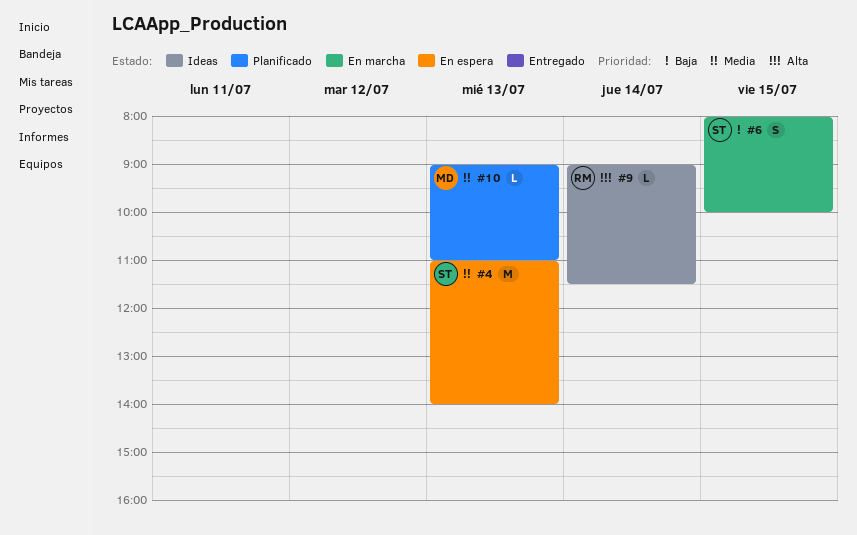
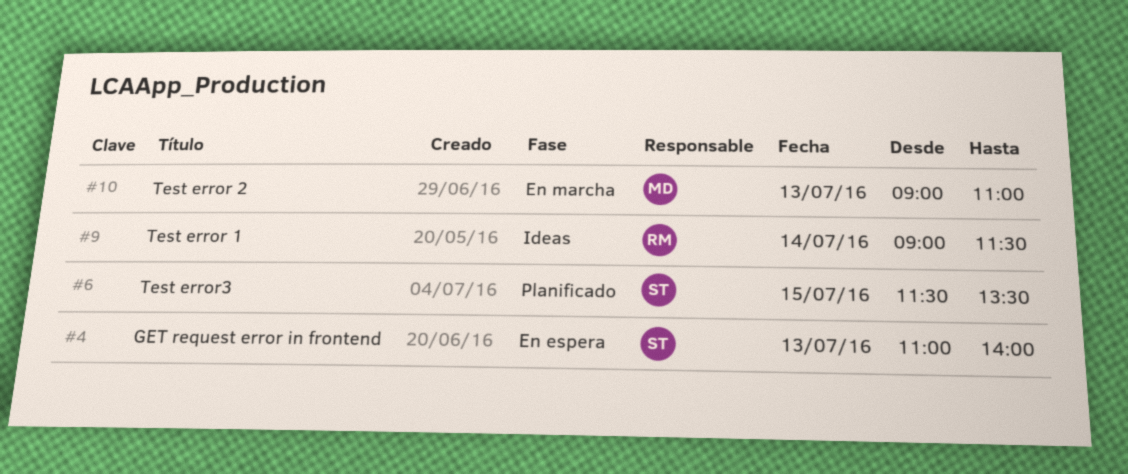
#6, status: En marcha -> Planificado
#6, begins: 08:00 -> 11:30
#6, ends: 10:00 -> 13:30
#10, status: Planificado -> En marcha

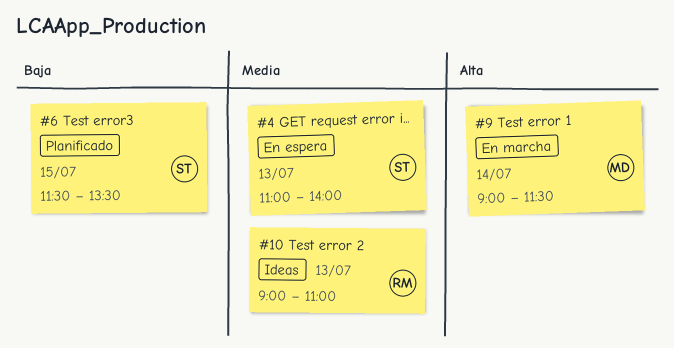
#9, status: Ideas -> En marcha
#9, owner: RM -> MD
#10, status: En marcha -> Ideas
#10, owner: MD -> RM

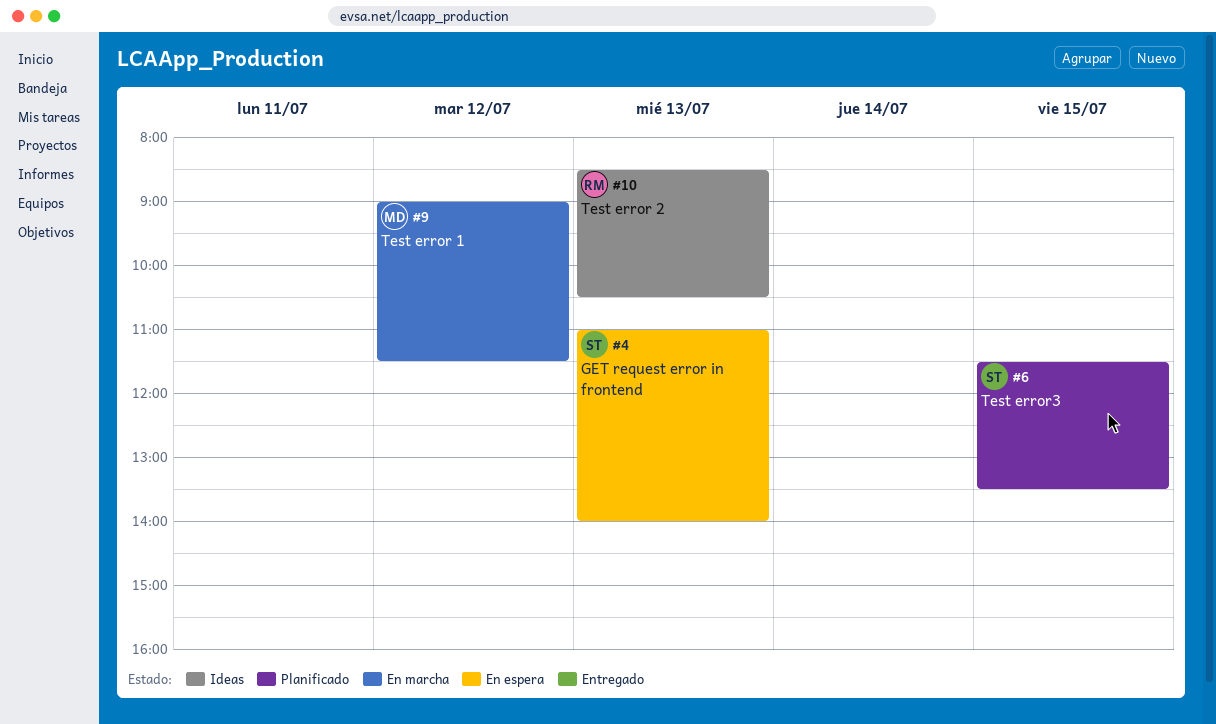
#9, day: Jul 14 -> Jul 12
#10, begins: 09:00 -> 08:30
#10, ends: 11:00 -> 10:30

